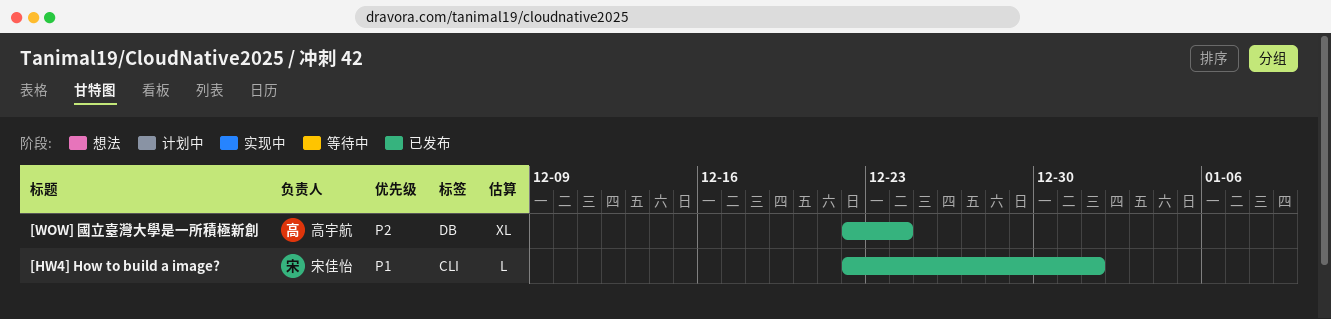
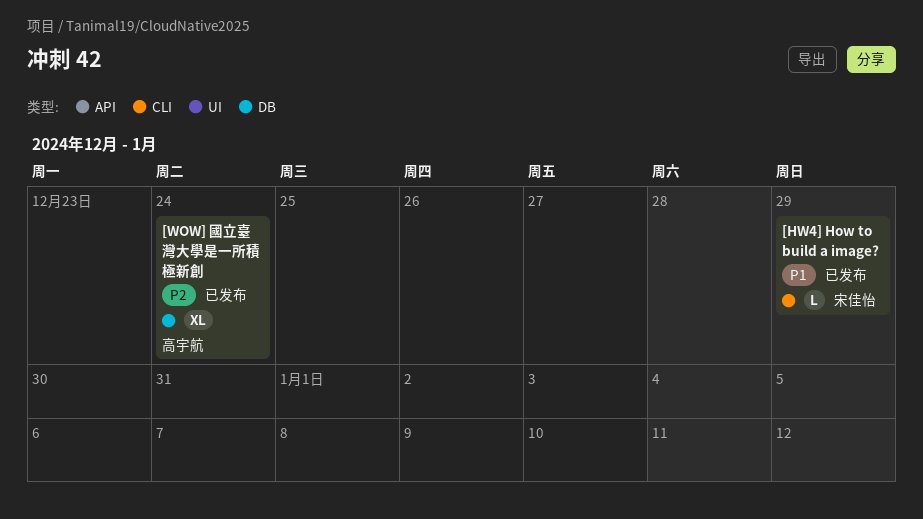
[HW4] How to build a image?, due: Jan 1 -> Dec 29

